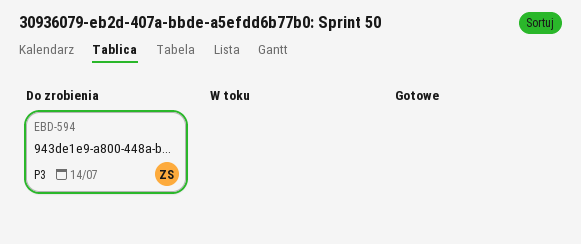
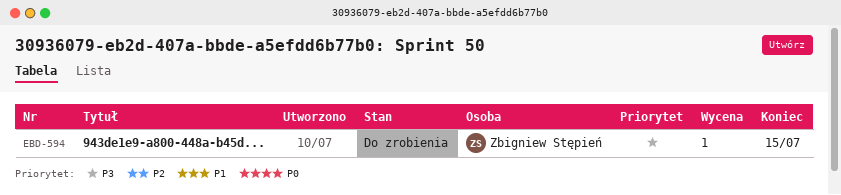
EBD-594, due: Jul 14 -> Jul 15

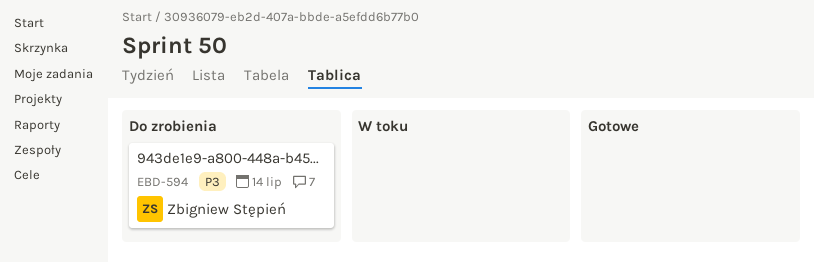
EBD-594, due: Jul 15 -> Jul 14

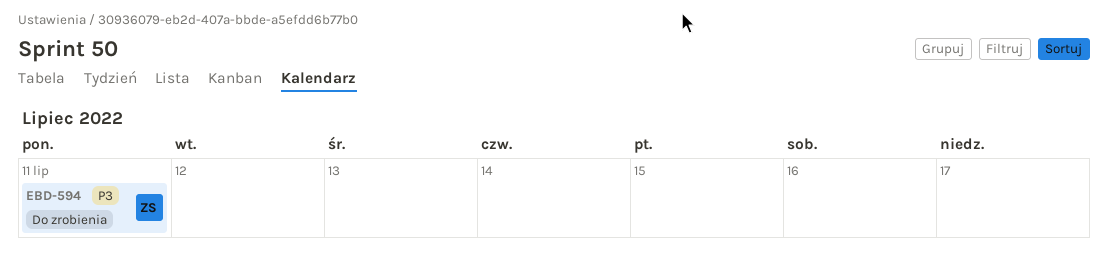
EBD-594, due: Jul 14 -> Jul 11

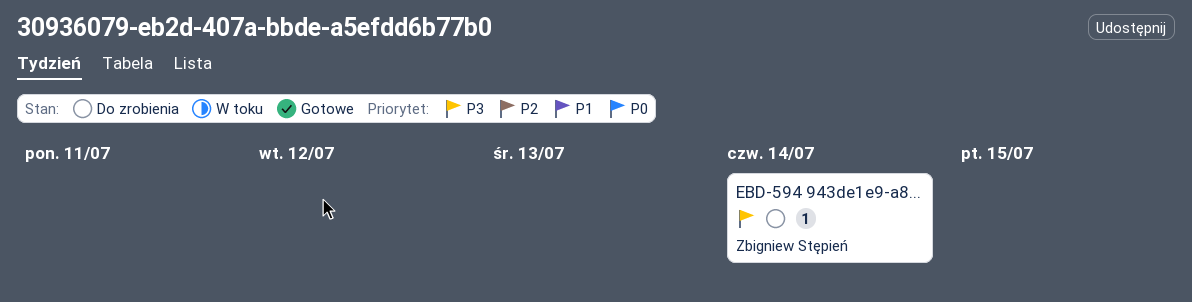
EBD-594, due: Jul 11 -> Jul 14

